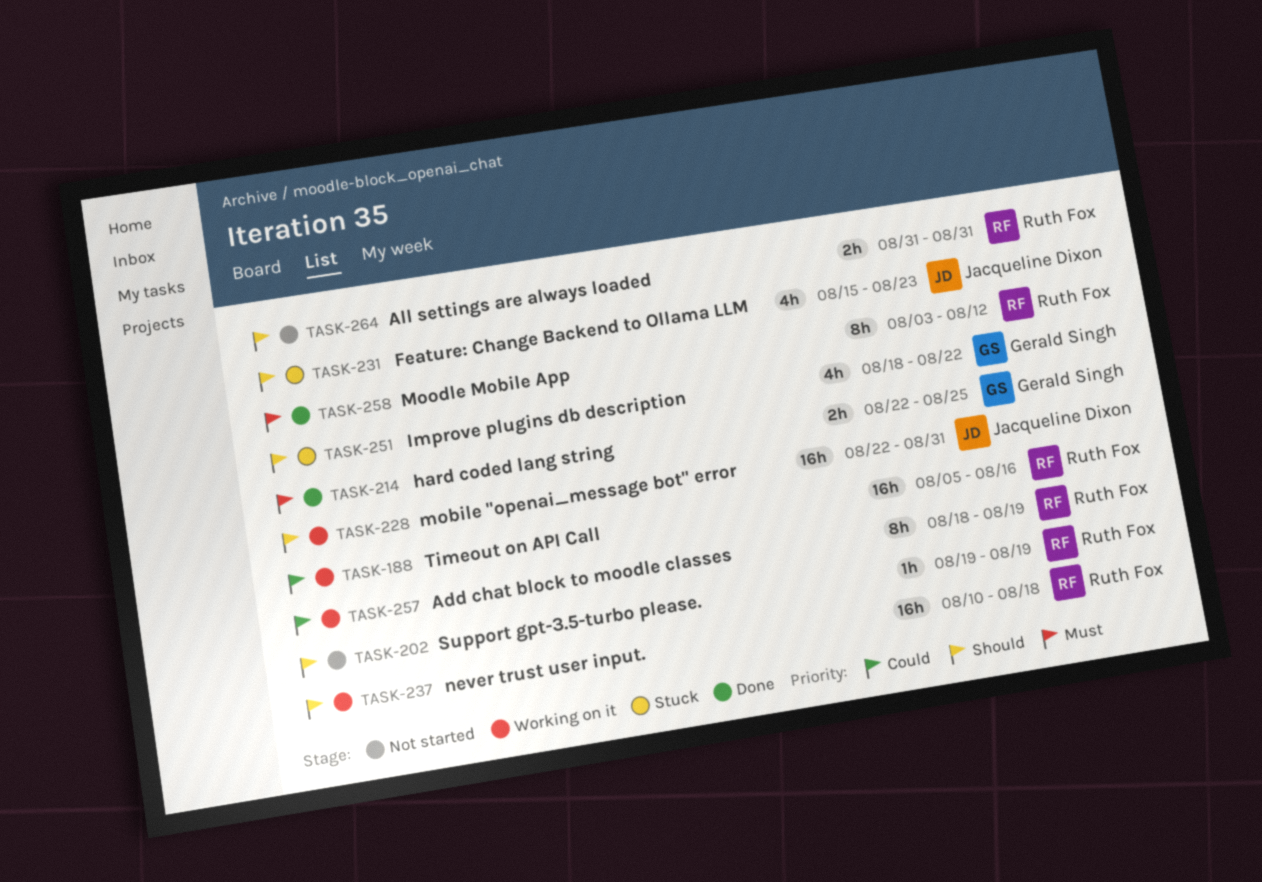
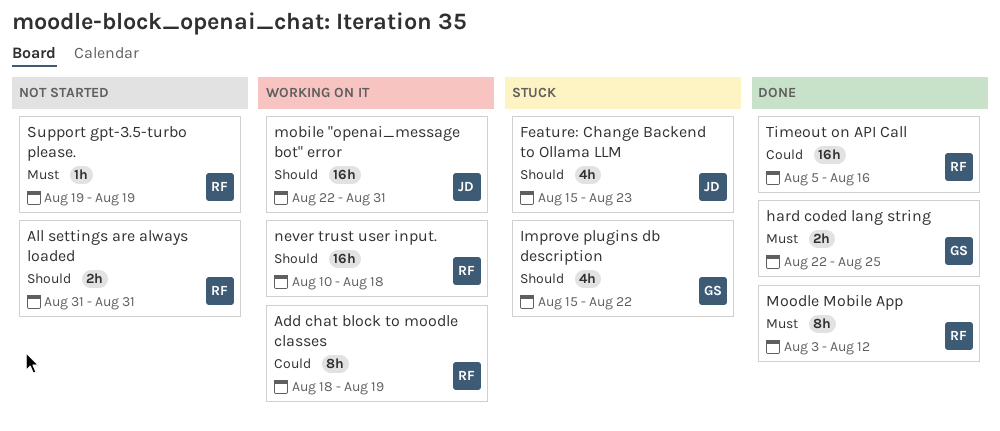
Improve plugins db description, start: Aug 18 -> Aug 15
Support gpt-3.5-turbo please., priority: Should -> Must
Timeout on API Call, status: Working on it -> Done

